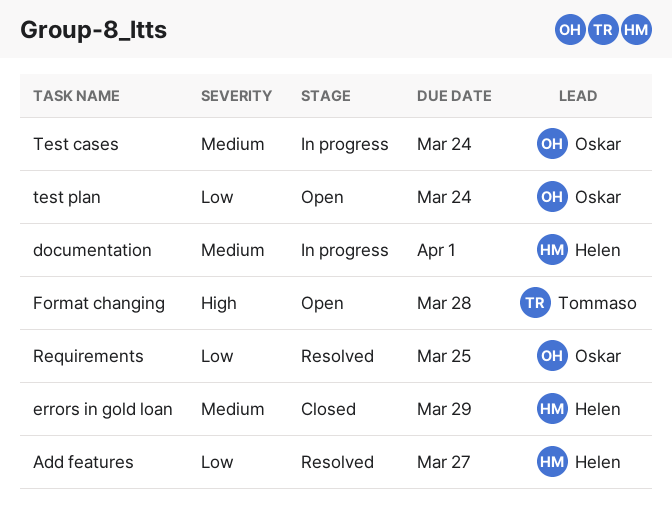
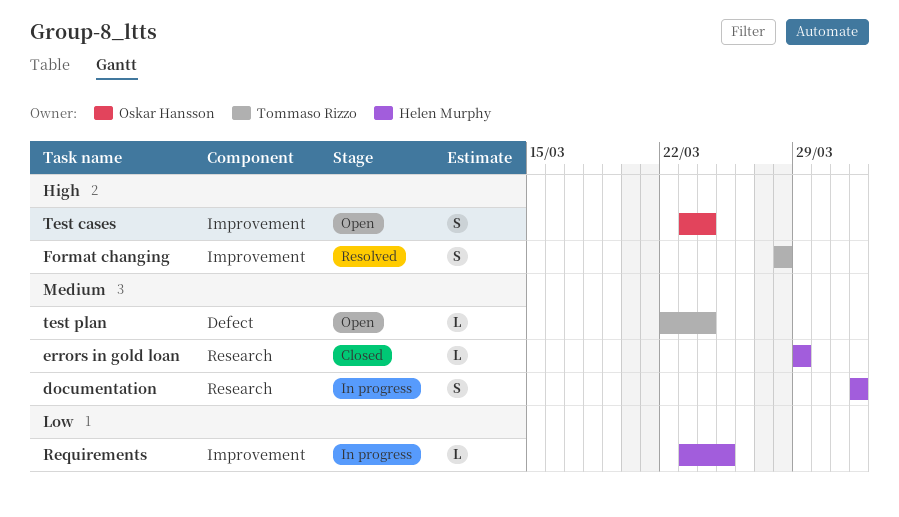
Add features: present -> none
Format changing, status: Open -> Resolved
Requirements, status: Resolved -> In progress
Requirements, owner: Oskar Hansson -> Helen Murphy
Test cases, status: In progress -> Open
Test cases, priority: Medium -> High
test plan, owner: Oskar Hansson -> Tommaso Rizzo
test plan, priority: Low -> Medium

